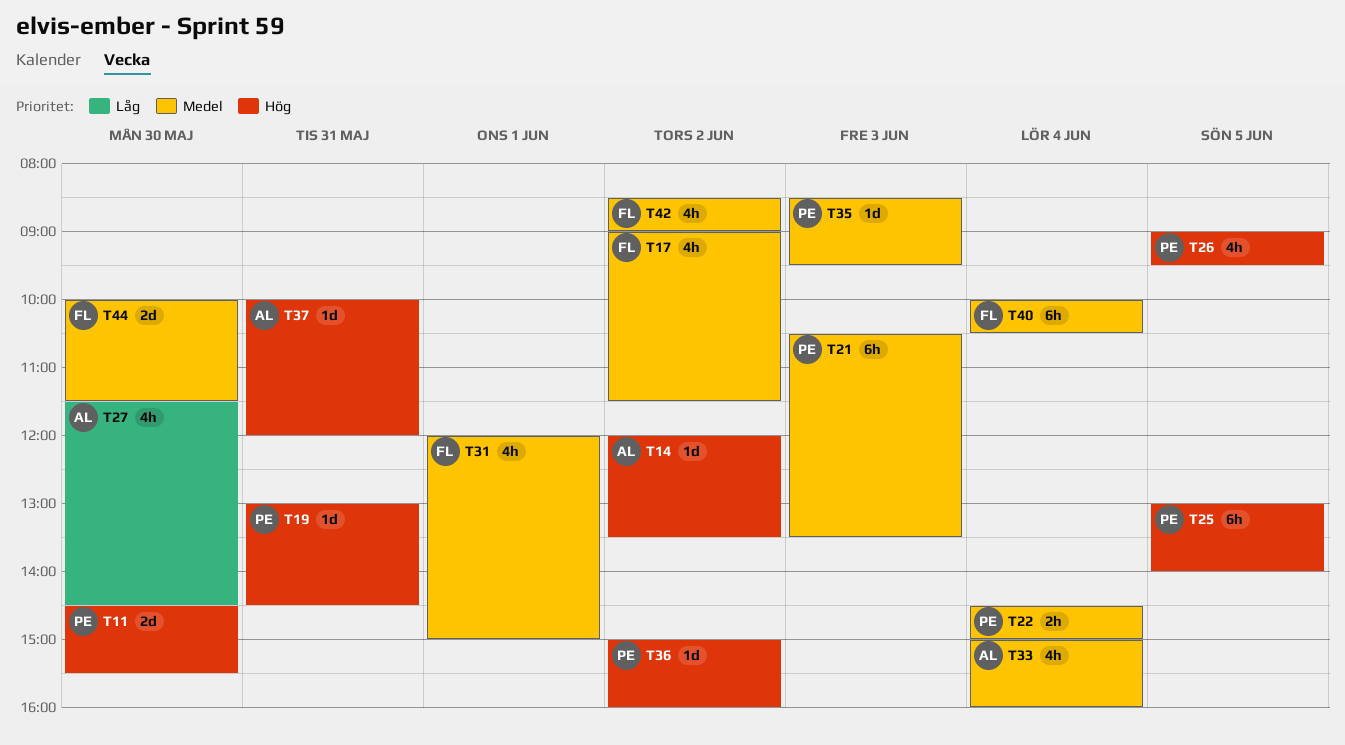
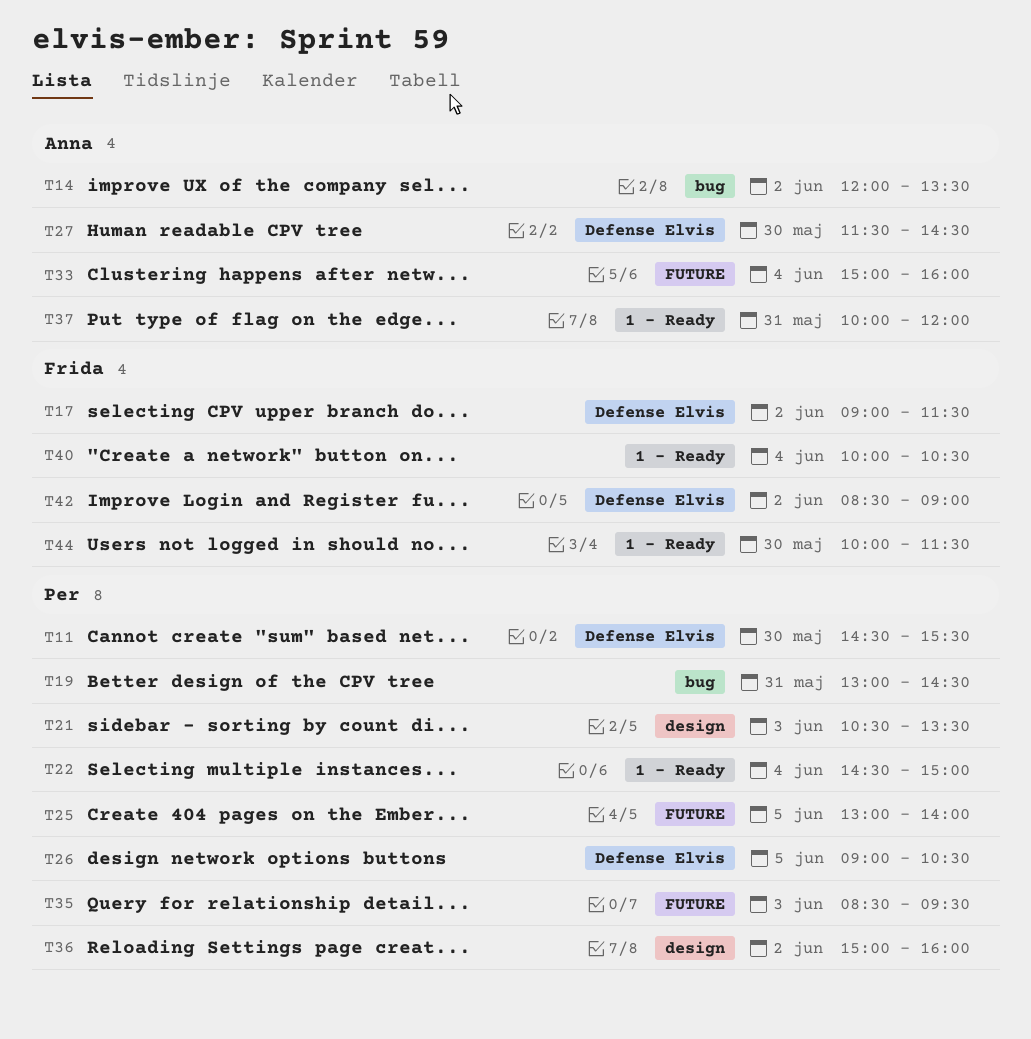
T26, ends: 09:30 -> 10:30
T31: present -> none

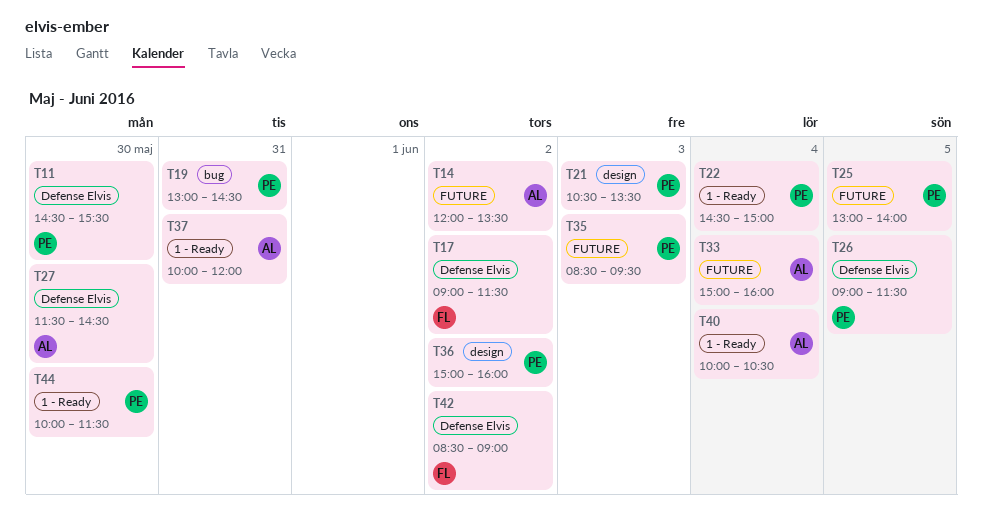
T14, label: bug -> FUTURE
T26, ends: 10:30 -> 11:30
T40, owner: Frida -> Anna
T44, owner: Frida -> Per

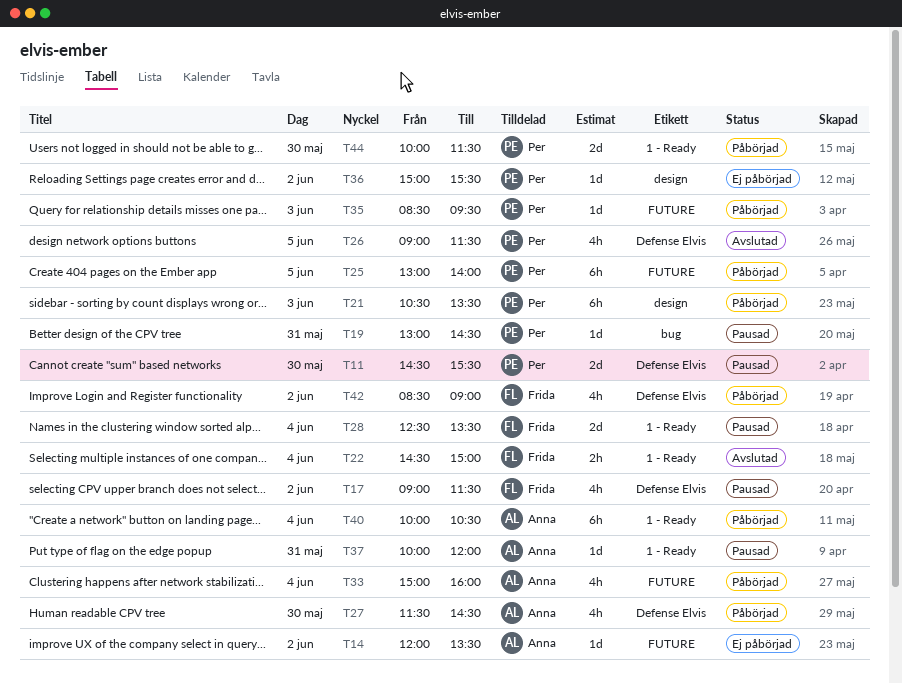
T22, owner: Per -> Frida
T28: none -> present
T36, ends: 16:00 -> 15:30

